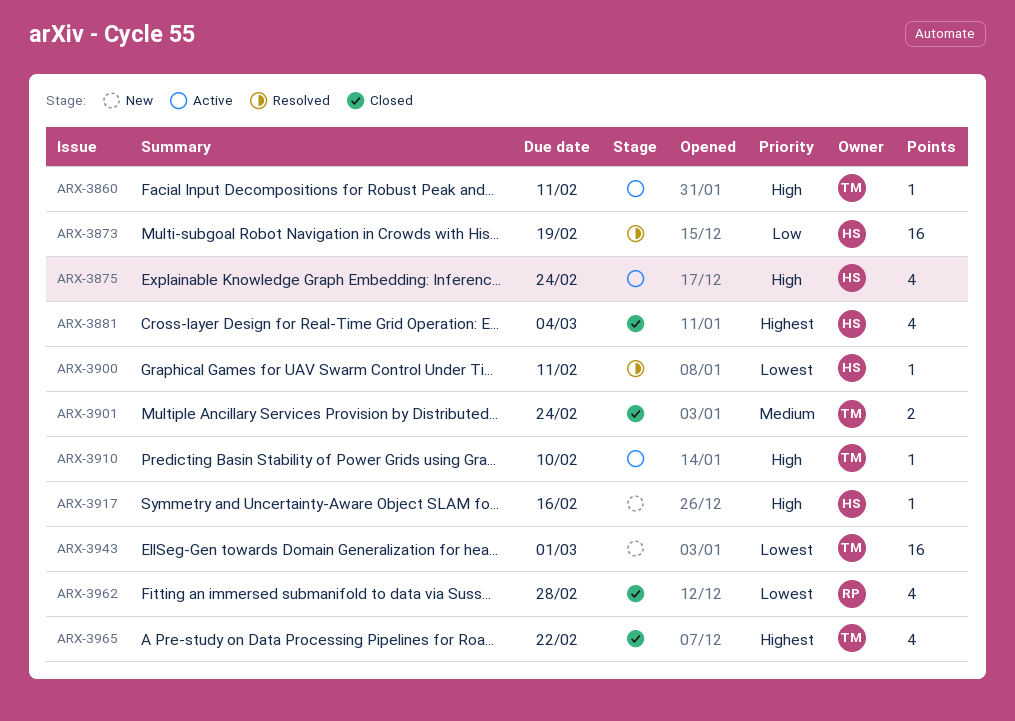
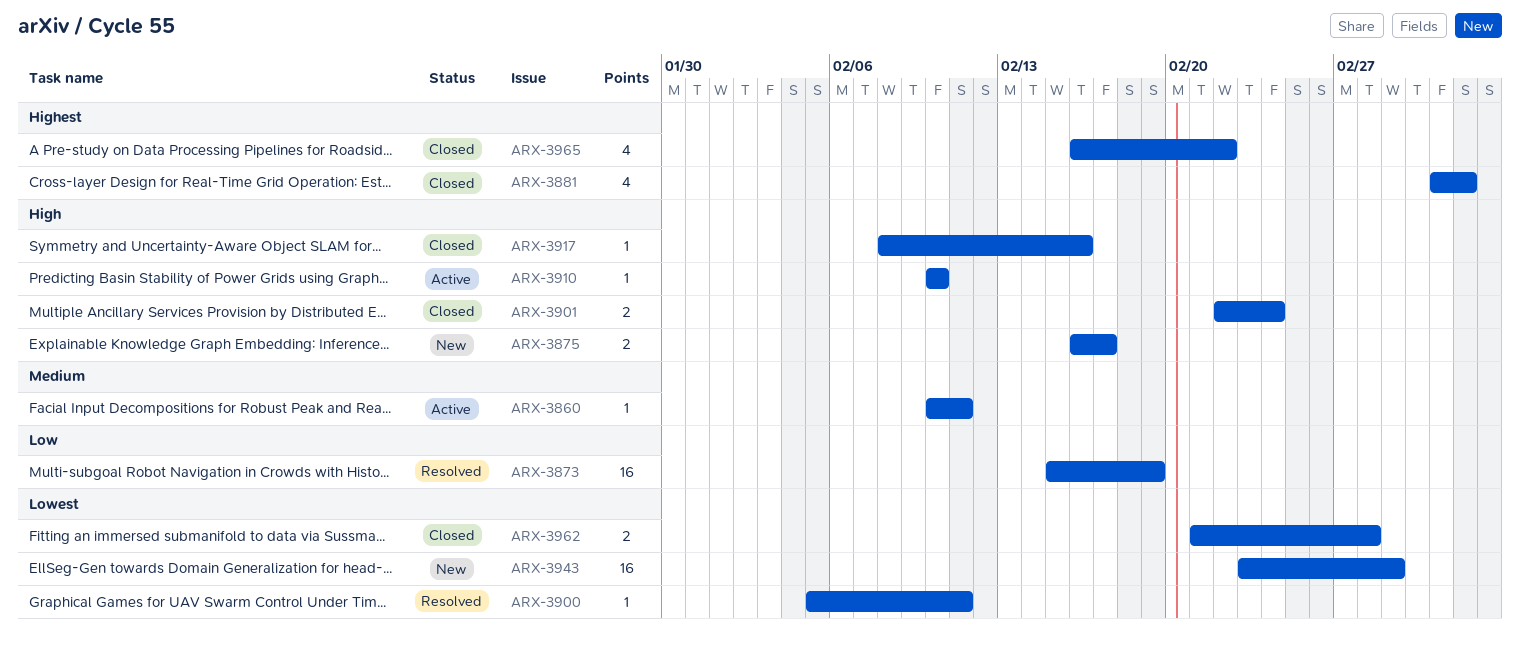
ARX-3860, priority: High -> Medium
ARX-3875, status: Active -> New
ARX-3875, estimate: 4 -> 2
ARX-3875, due: Feb 24 -> Feb 17
ARX-3901, priority: Medium -> High
ARX-3917, status: New -> Closed
ARX-3962, estimate: 4 -> 2

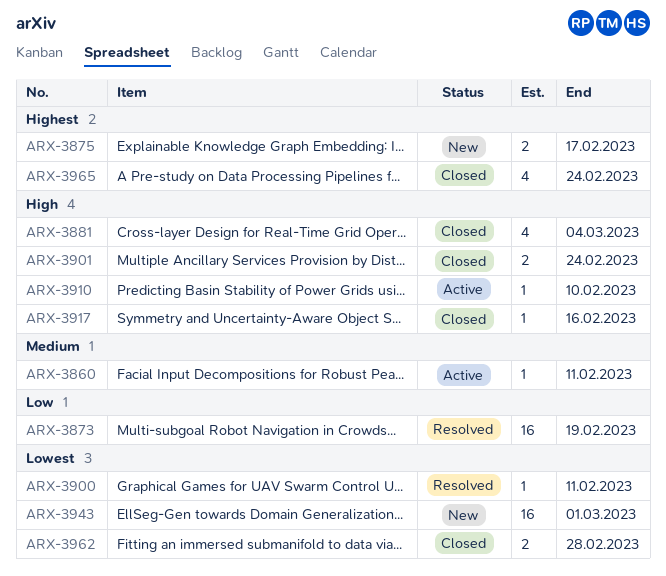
ARX-3875, priority: High -> Highest
ARX-3881, priority: Highest -> High
ARX-3965, due: Feb 22 -> Feb 24

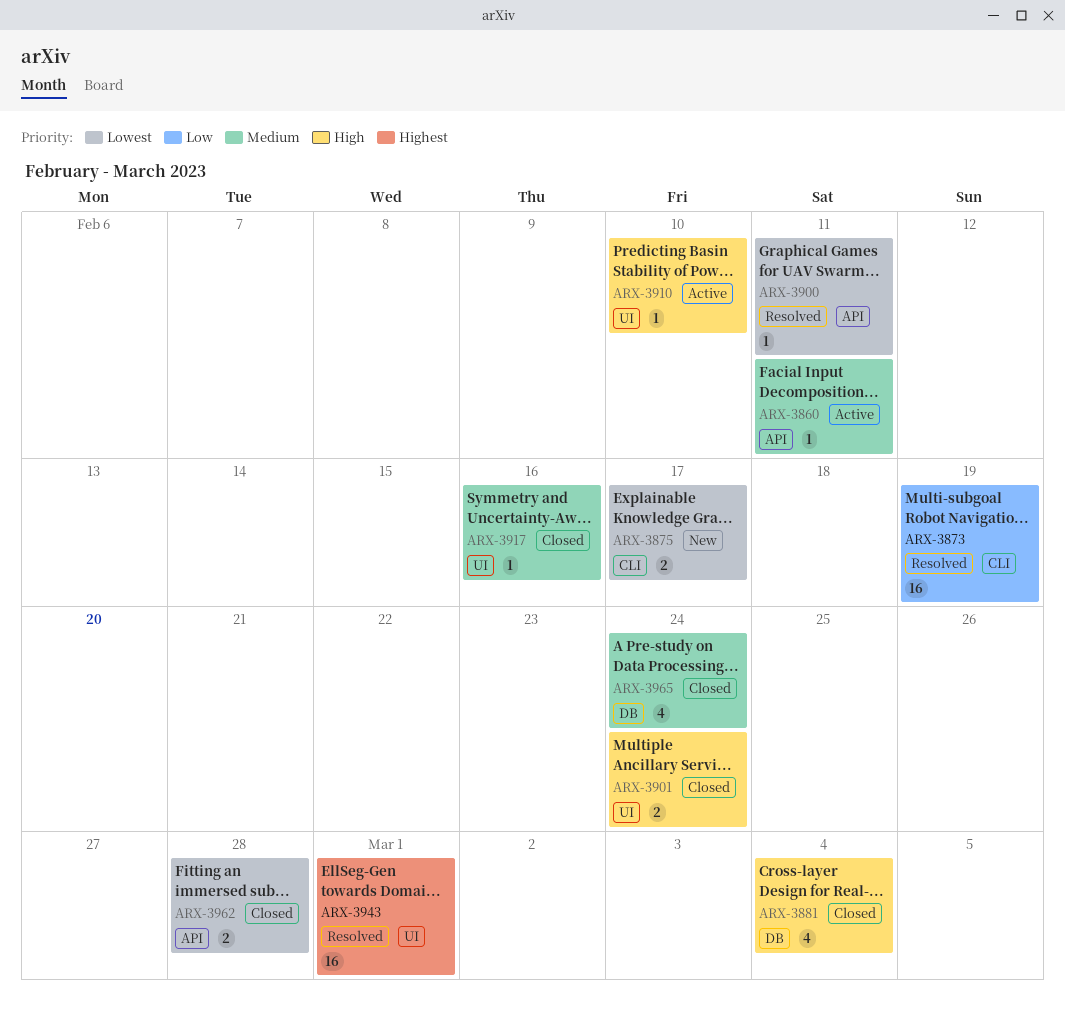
ARX-3875, priority: Highest -> Lowest
ARX-3917, priority: High -> Medium
ARX-3943, status: New -> Resolved
ARX-3943, priority: Lowest -> Highest
ARX-3965, priority: Highest -> Medium

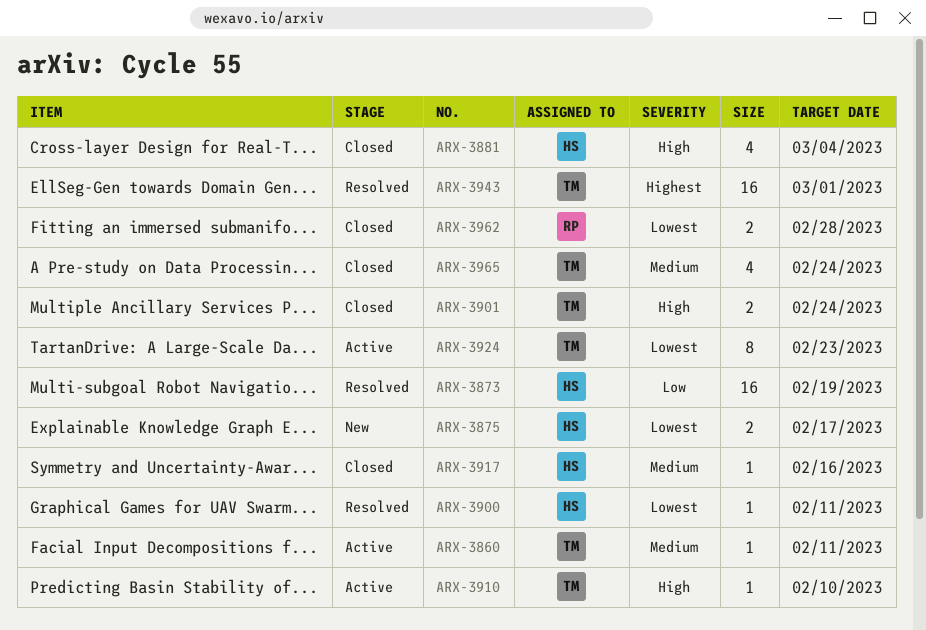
ARX-3924: none -> present

